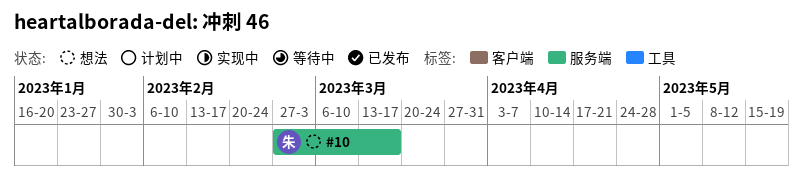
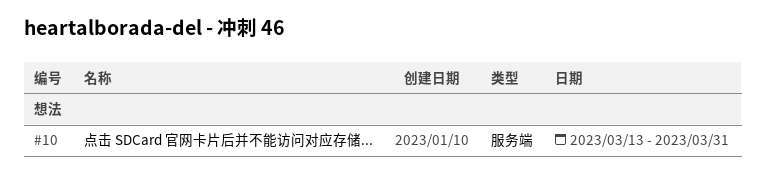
#10, start: Feb 27 -> Mar 13
#10, due: Mar 17 -> Mar 31

